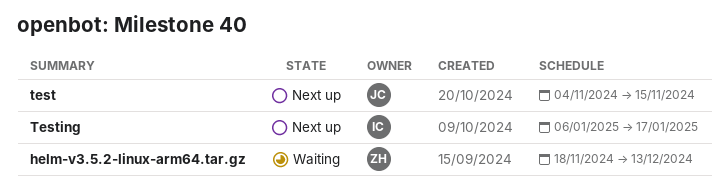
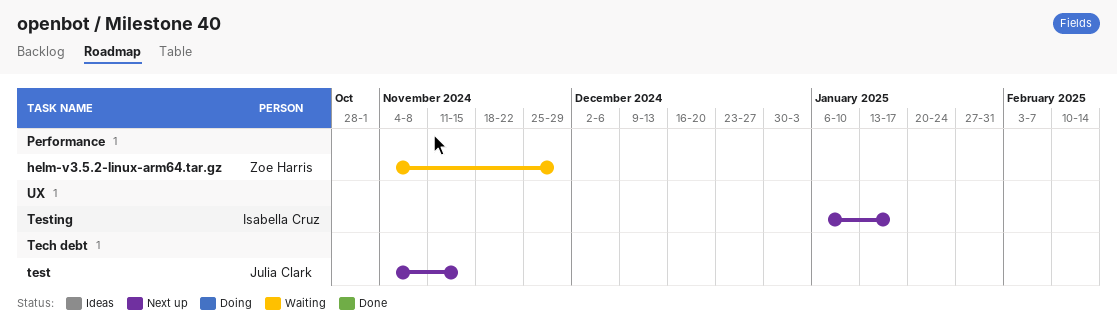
helm-v3.5.2-linux-arm64.tar.gz, start: Nov 18 -> Nov 4
helm-v3.5.2-linux-arm64.tar.gz, due: Dec 13 -> Nov 29

